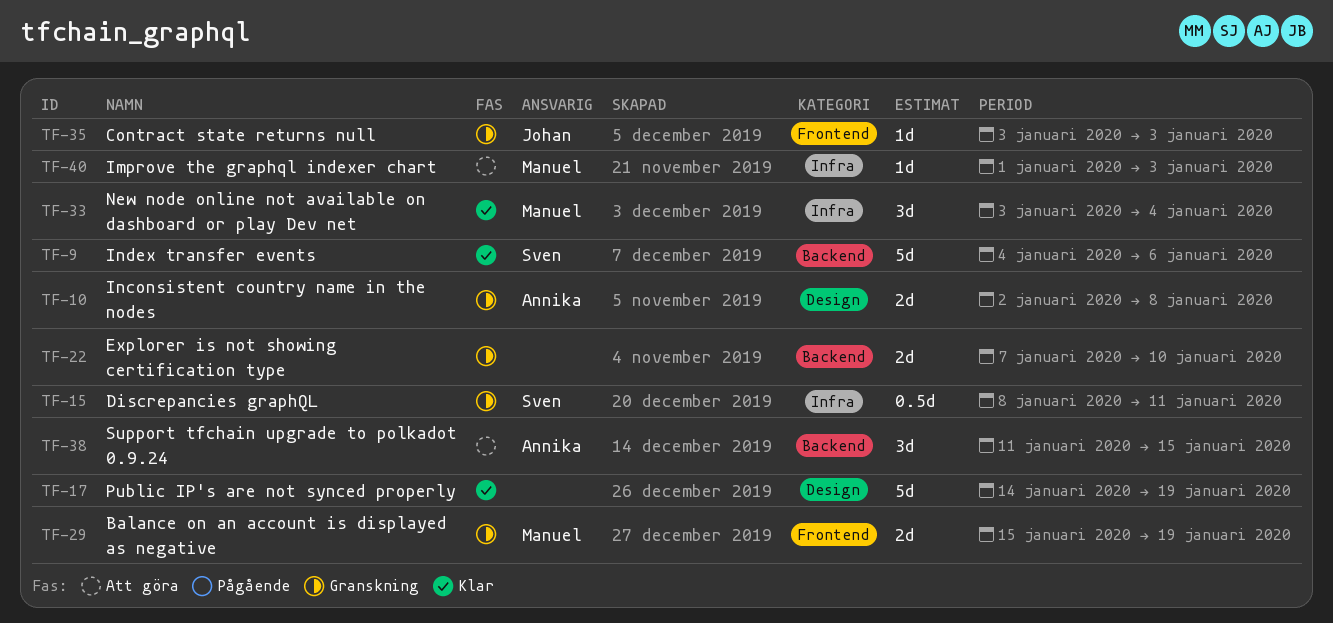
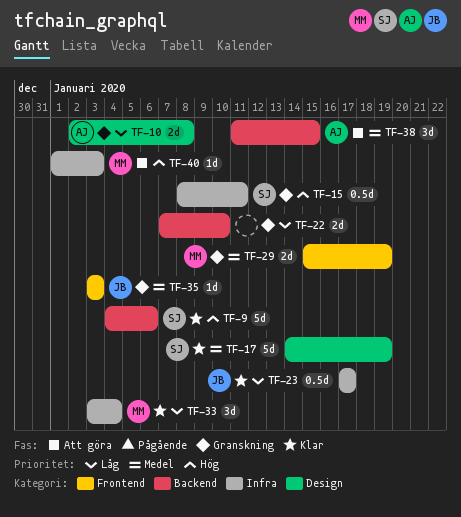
TF-17, owner: none -> Sven
TF-23: none -> present

